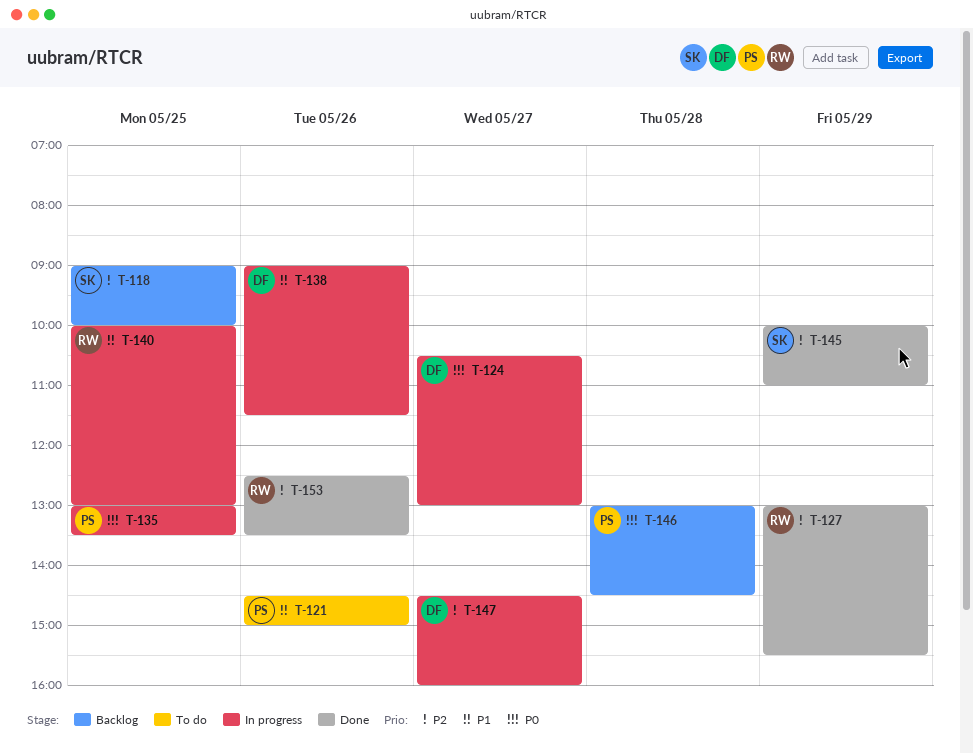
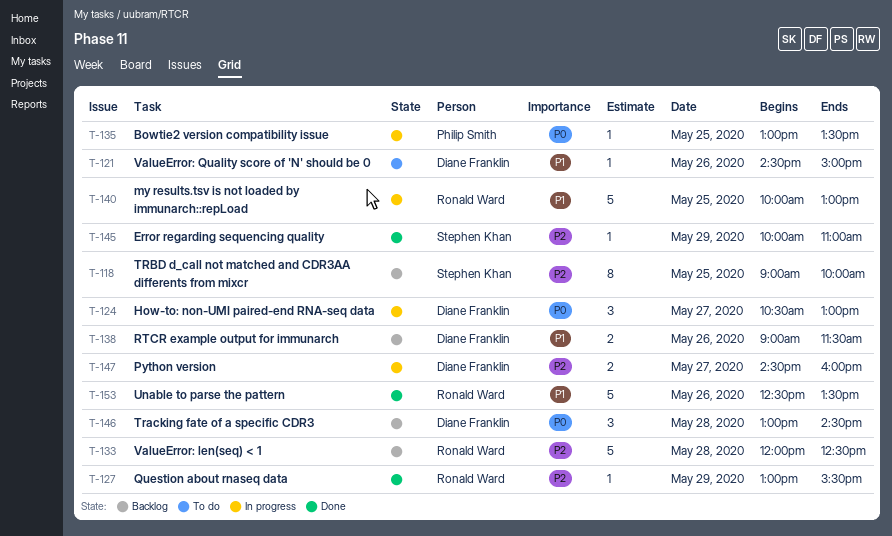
T-121, owner: Philip Smith -> Diane Franklin
T-133: none -> present
T-138, status: In progress -> Backlog
T-146, owner: Philip Smith -> Diane Franklin
T-153, priority: P2 -> P1

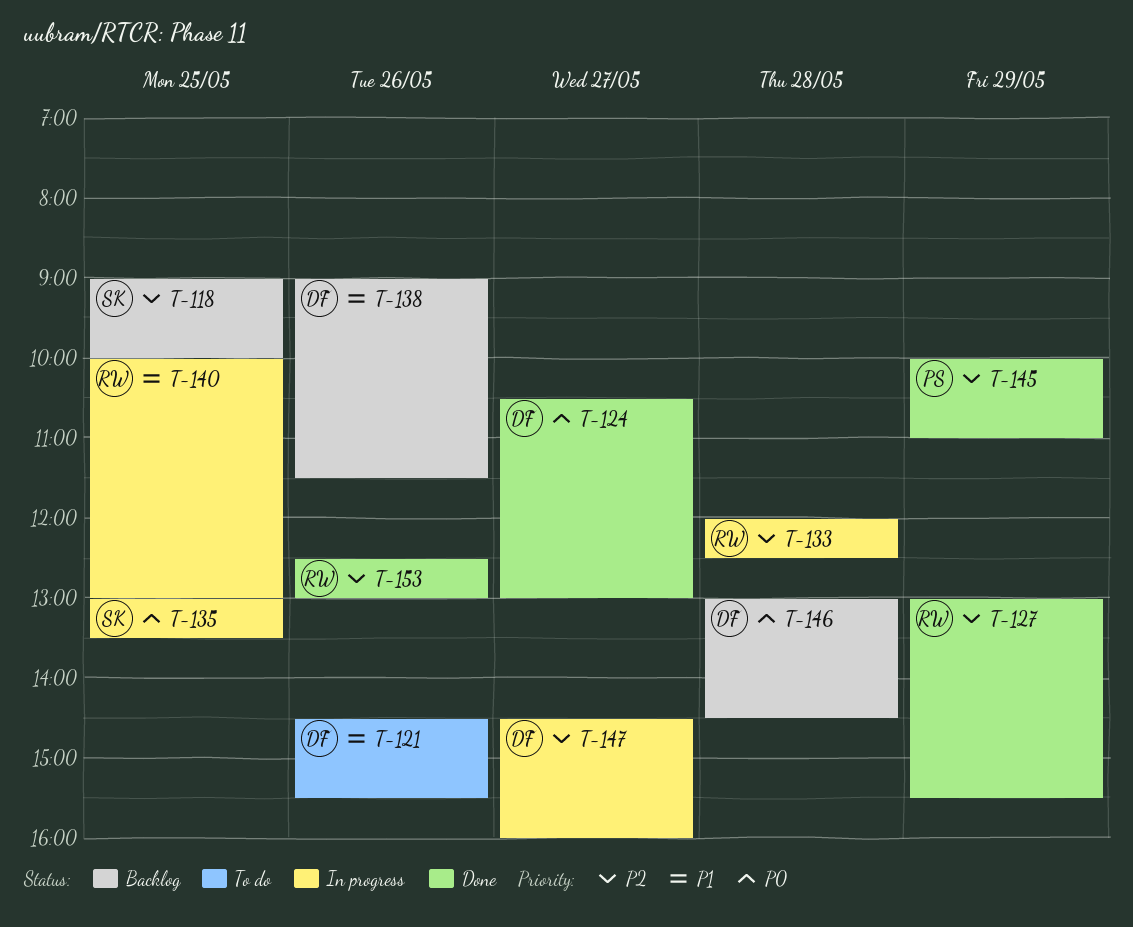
T-121, ends: 15:00 -> 15:30
T-124, status: In progress -> Done
T-133, status: Backlog -> In progress
T-135, owner: Philip Smith -> Stephen Khan
T-145, owner: Stephen Khan -> Philip Smith
T-153, priority: P1 -> P2
T-153, ends: 13:30 -> 13:00

